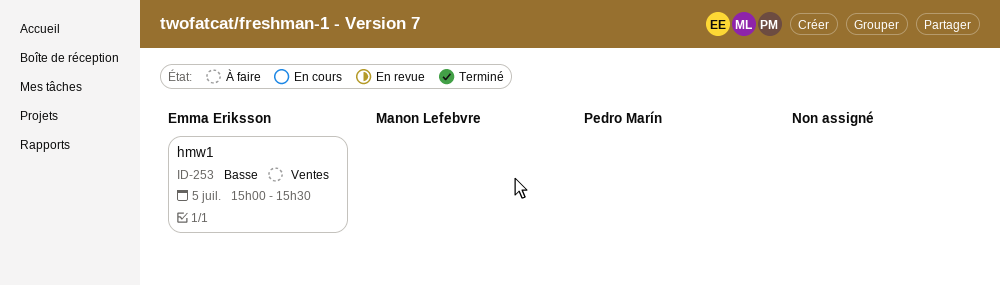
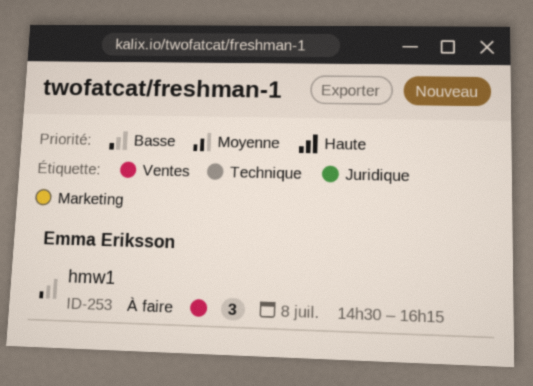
ID-253, day: Jul 5 -> Jul 8
ID-253, begins: 15:00 -> 14:30
ID-253, ends: 15:30 -> 16:15

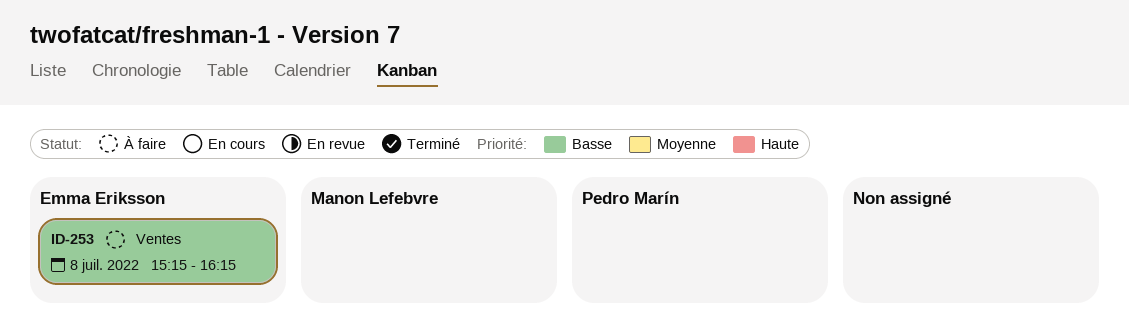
ID-253, begins: 14:30 -> 15:15

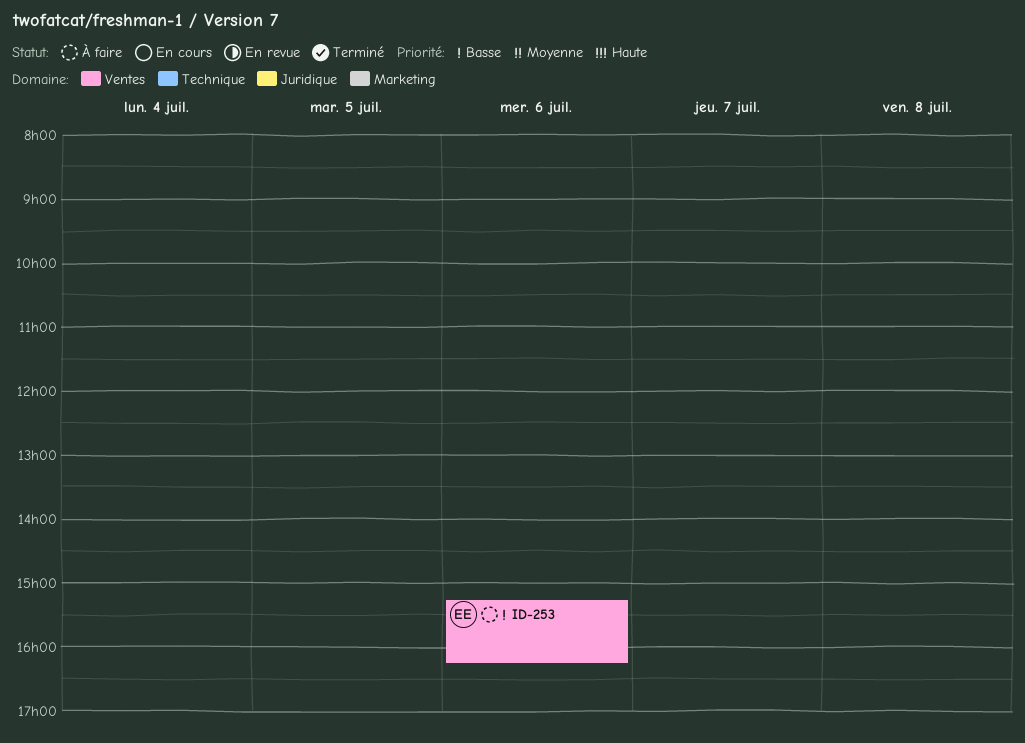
ID-253, day: Jul 8 -> Jul 6

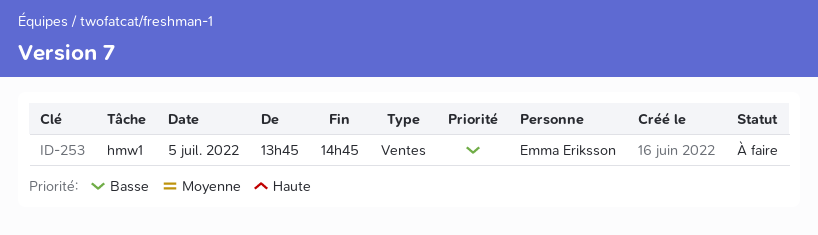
ID-253, day: Jul 6 -> Jul 5
ID-253, begins: 15:15 -> 13:45
ID-253, ends: 16:15 -> 14:45

